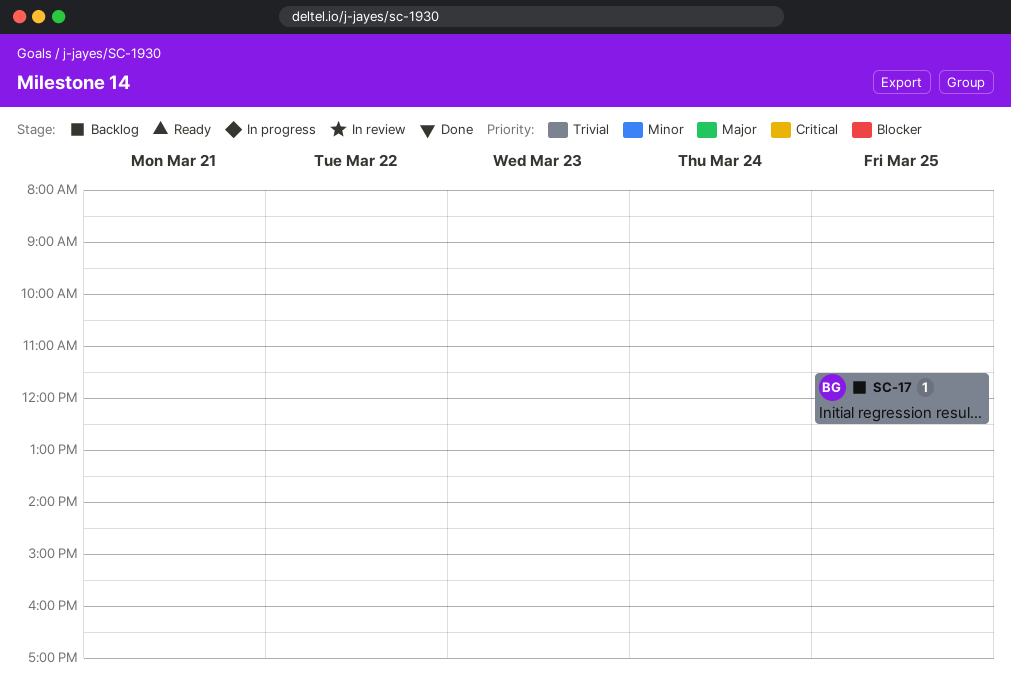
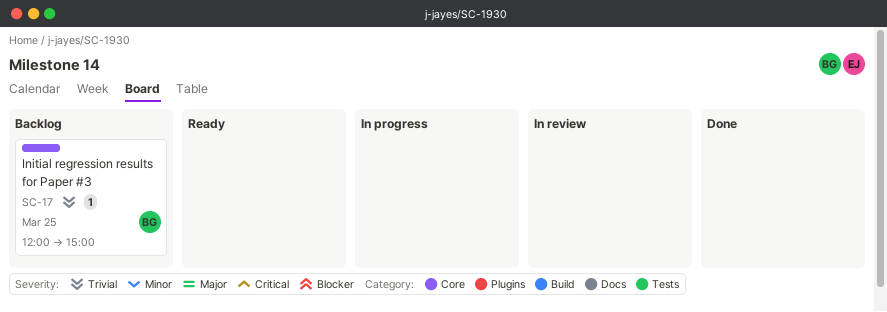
SC-17, begins: 11:30 -> 12:00
SC-17, ends: 12:30 -> 15:00

